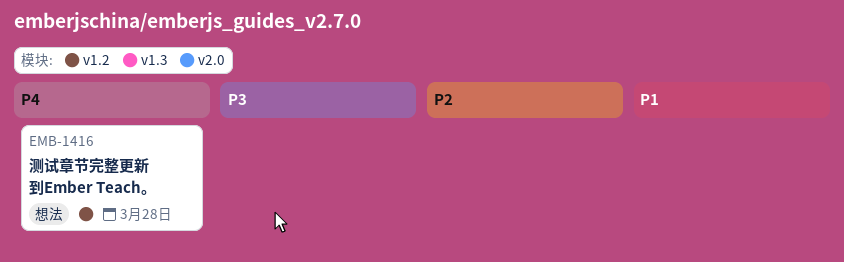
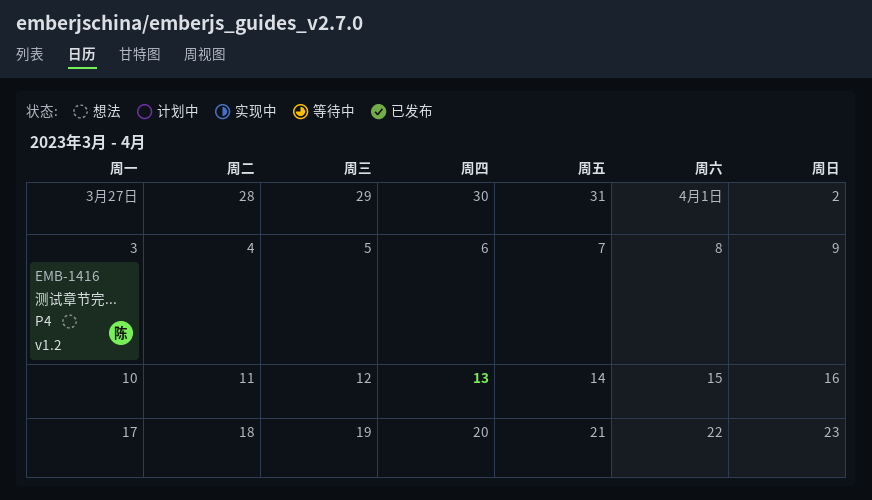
EMB-1416, due: Mar 28 -> Apr 3

